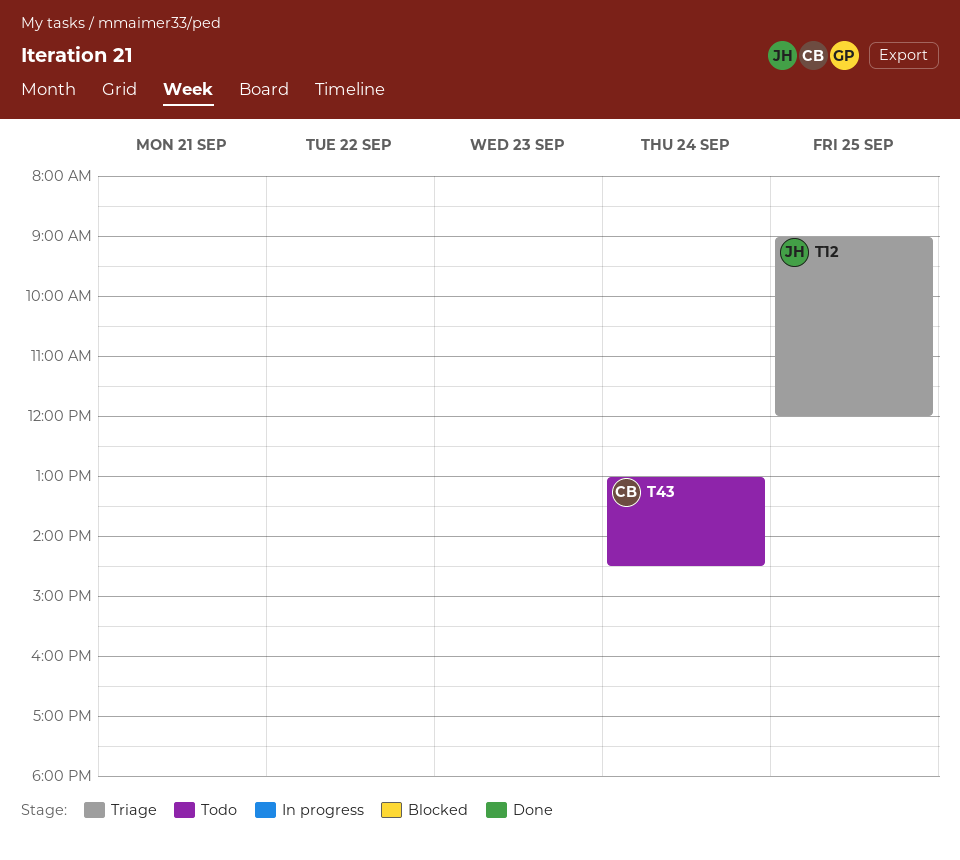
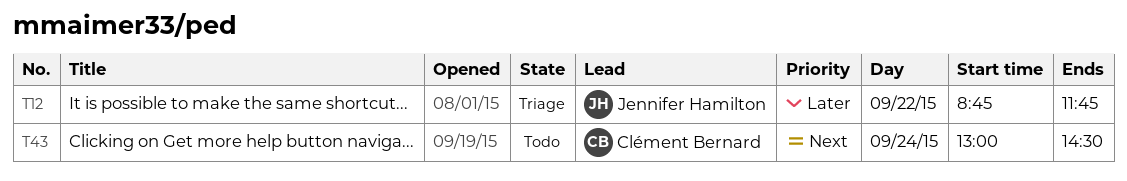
T12, day: Sep 25 -> Sep 22
T12, begins: 09:00 -> 08:45
T12, ends: 12:00 -> 11:45

